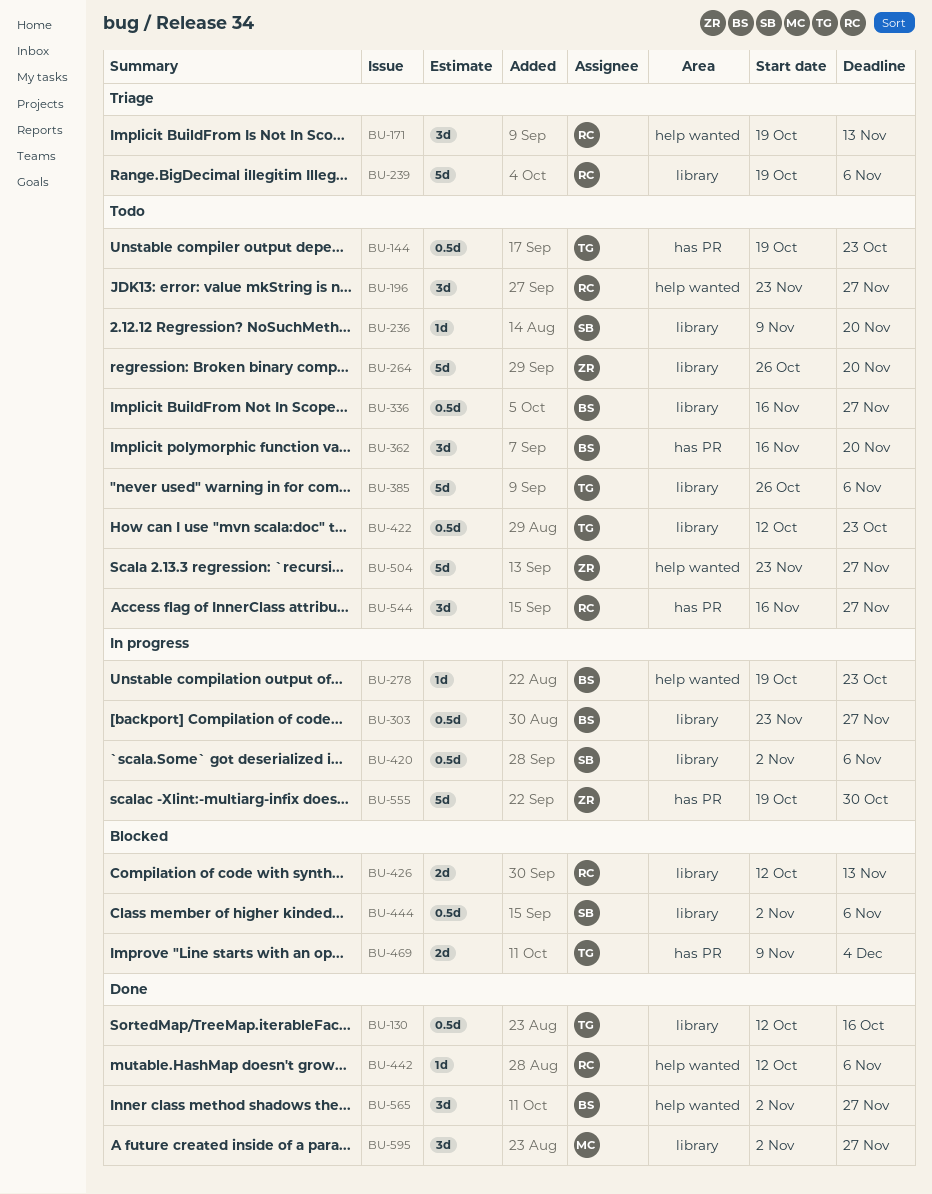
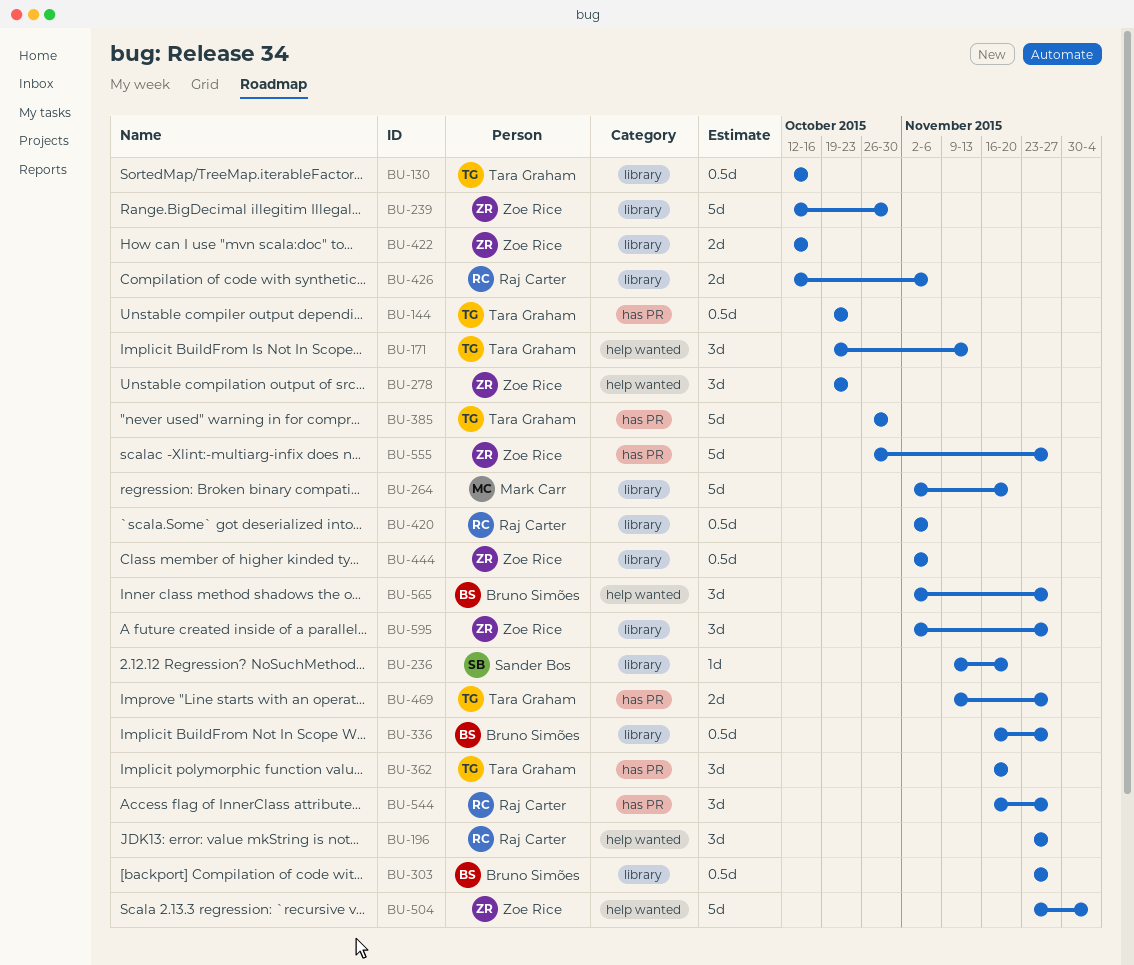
BU-171, owner: Raj Carter -> Tara Graham
BU-239, owner: Raj Carter -> Zoe Rice
BU-239, start: Oct 19 -> Oct 12
BU-239, due: Nov 6 -> Oct 30
BU-264, owner: Zoe Rice -> Mark Carr
BU-264, start: Oct 26 -> Nov 2
BU-278, owner: Bruno Simões -> Zoe Rice
BU-278, estimate: 1d -> 3d
BU-362, owner: Bruno Simões -> Tara Graham
BU-385, label: library -> has PR
BU-385, due: Nov 6 -> Oct 30
BU-420, owner: Sander Bos -> Raj Carter
BU-422, owner: Tara Graham -> Zoe Rice
BU-422, estimate: 0.5d -> 2d
BU-422, due: Oct 23 -> Oct 16
BU-426, due: Nov 13 -> Nov 6
BU-442: present -> none
BU-444, owner: Sander Bos -> Zoe Rice
BU-469, due: Dec 4 -> Nov 27
BU-504, due: Nov 27 -> Dec 4
BU-555, start: Oct 19 -> Oct 26
BU-555, due: Oct 30 -> Nov 27
BU-595, owner: Mark Carr -> Zoe Rice

